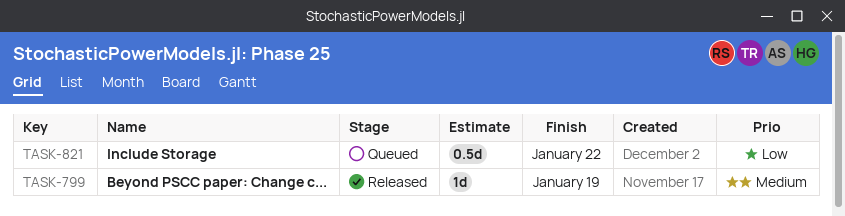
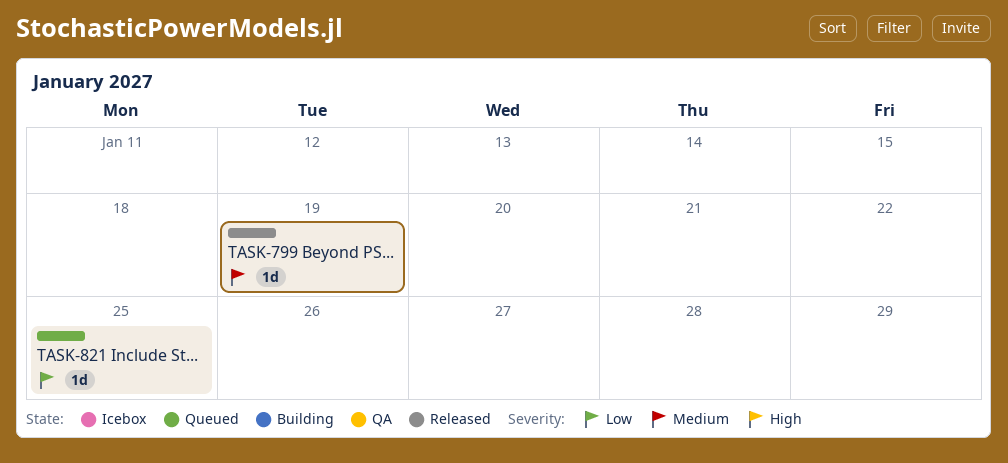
TASK-821, estimate: 0.5d -> 1d
TASK-821, due: Jan 22 -> Jan 25

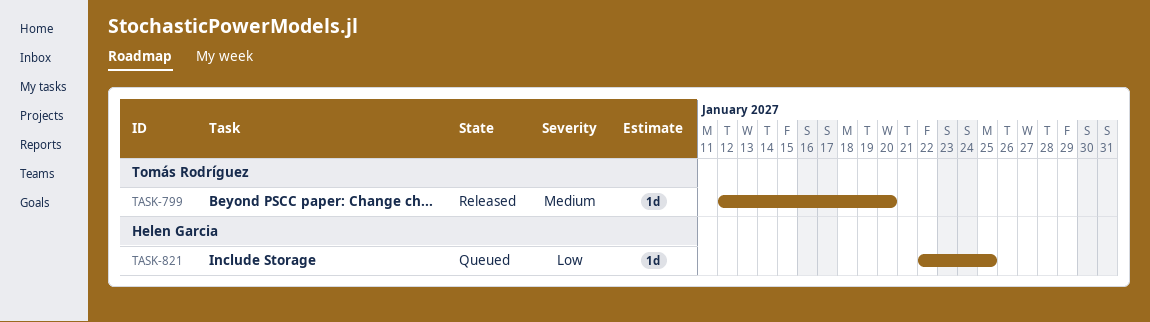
TASK-799, due: Jan 19 -> Jan 20

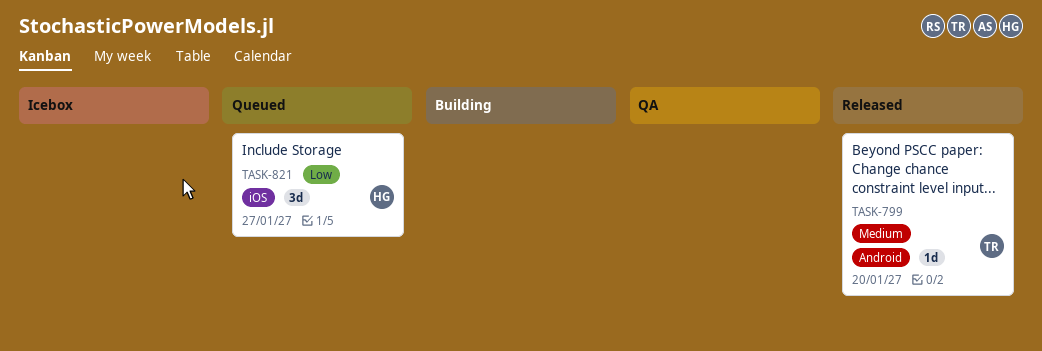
TASK-821, estimate: 1d -> 3d
TASK-821, due: Jan 25 -> Jan 27

